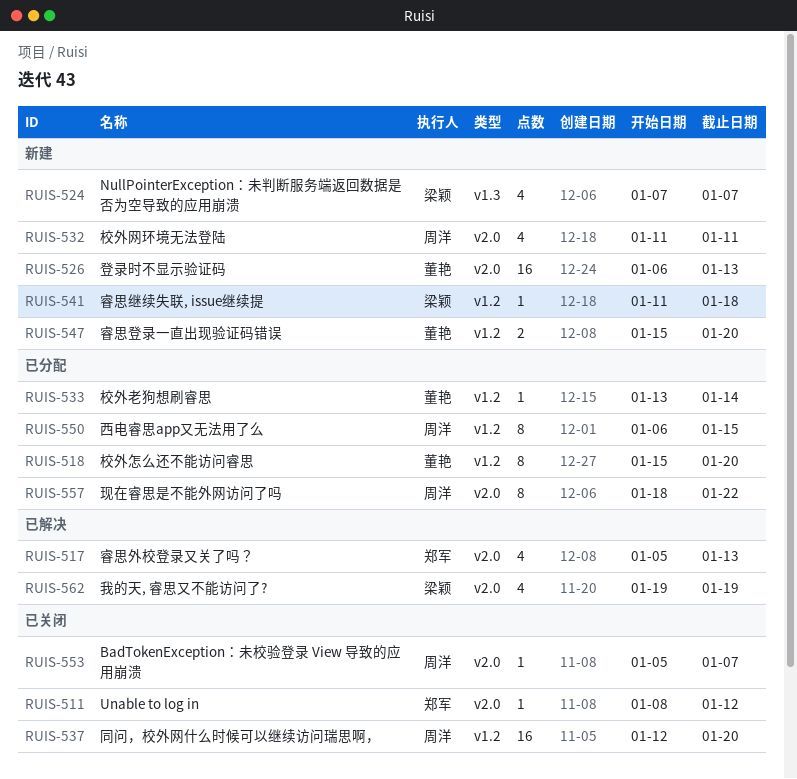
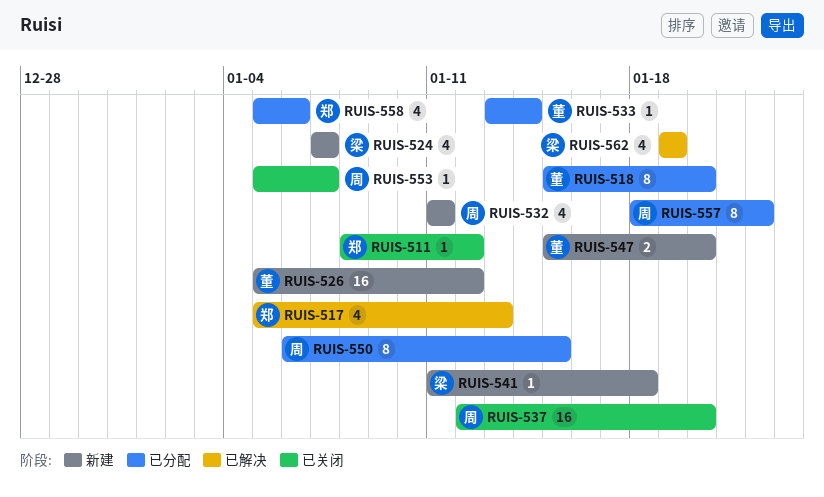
RUIS-526, start: Jan 6 -> Jan 5
RUIS-526, due: Jan 13 -> Jan 12
RUIS-558: none -> present

